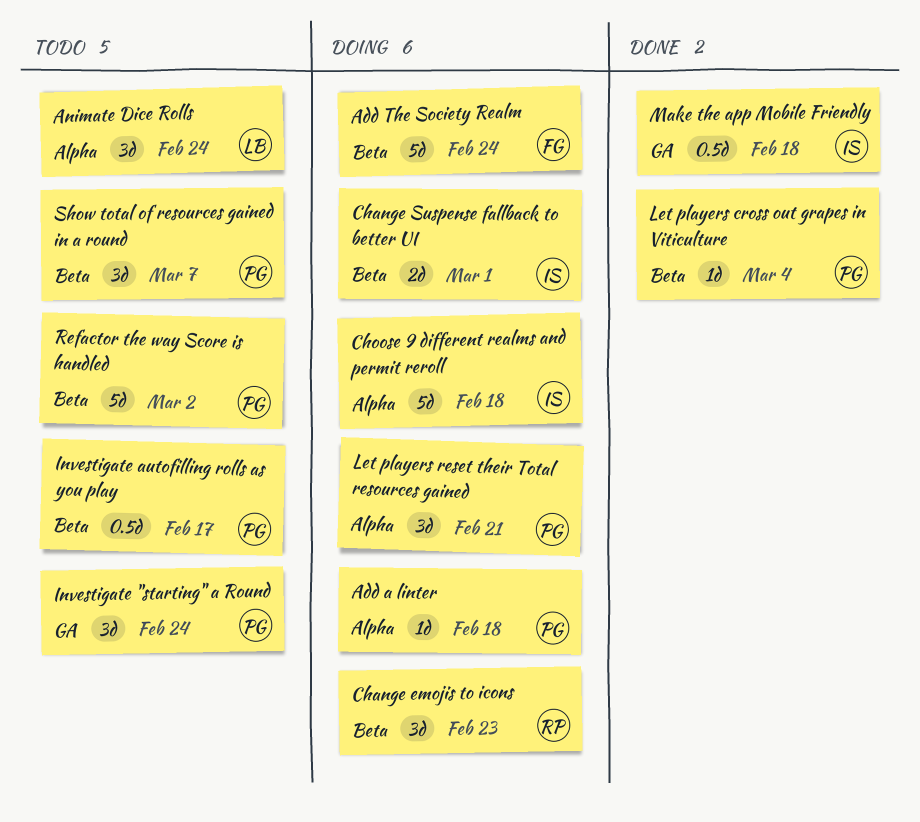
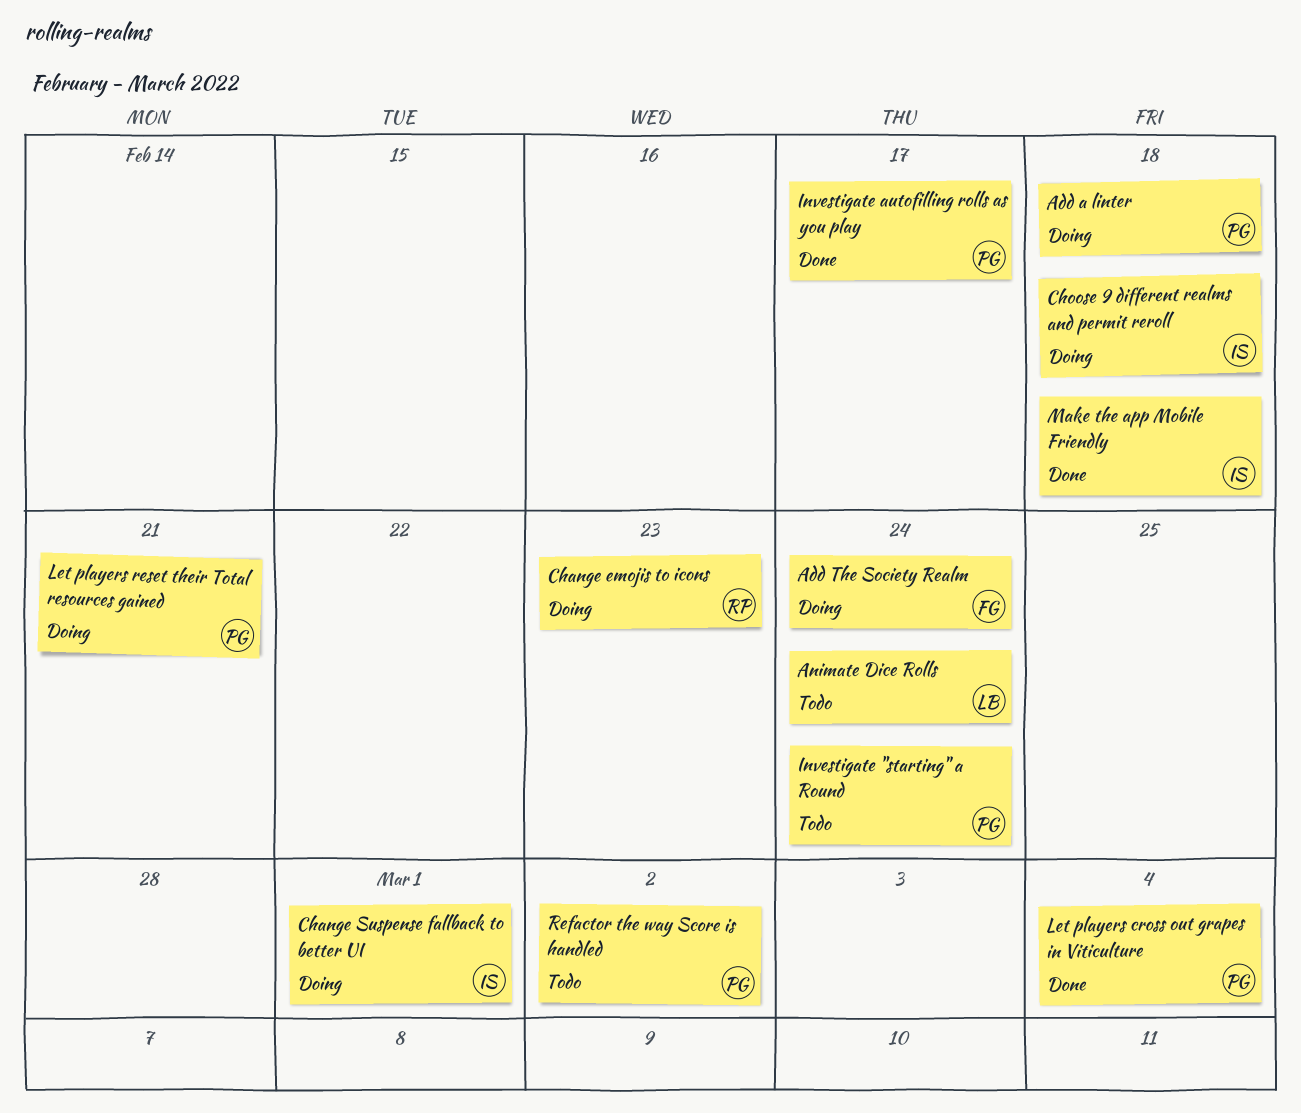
Investigate autofilling rolls as you play, status: Todo -> Done
Show total of resources gained in a round: present -> none

